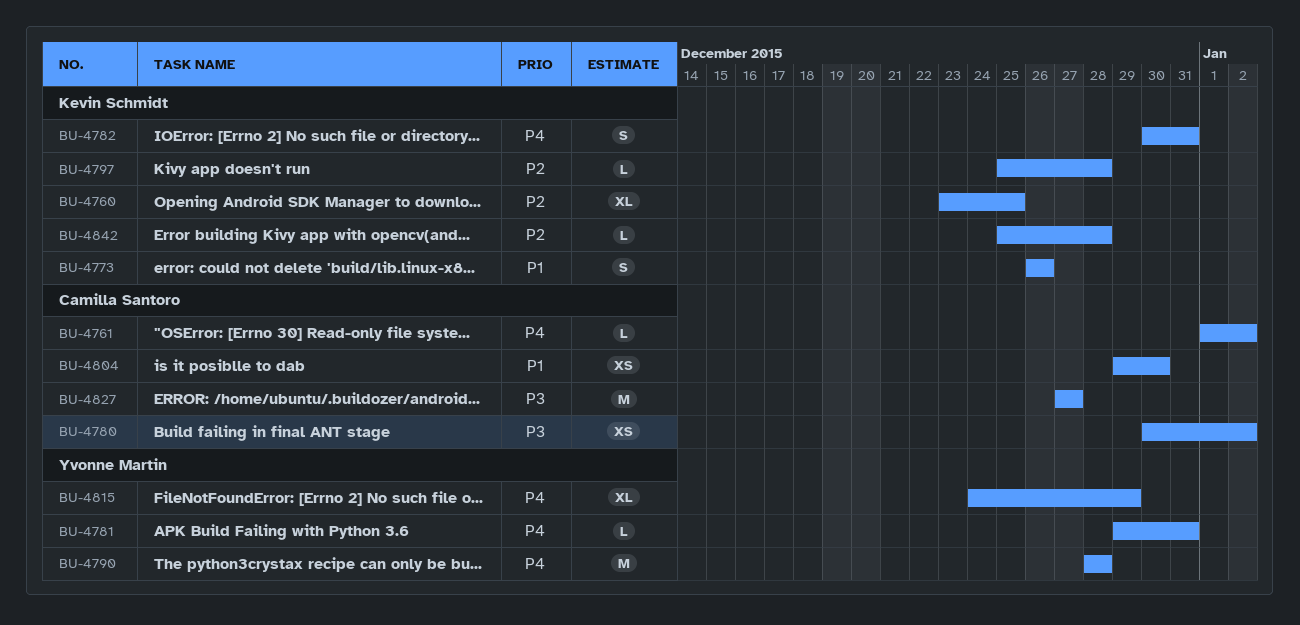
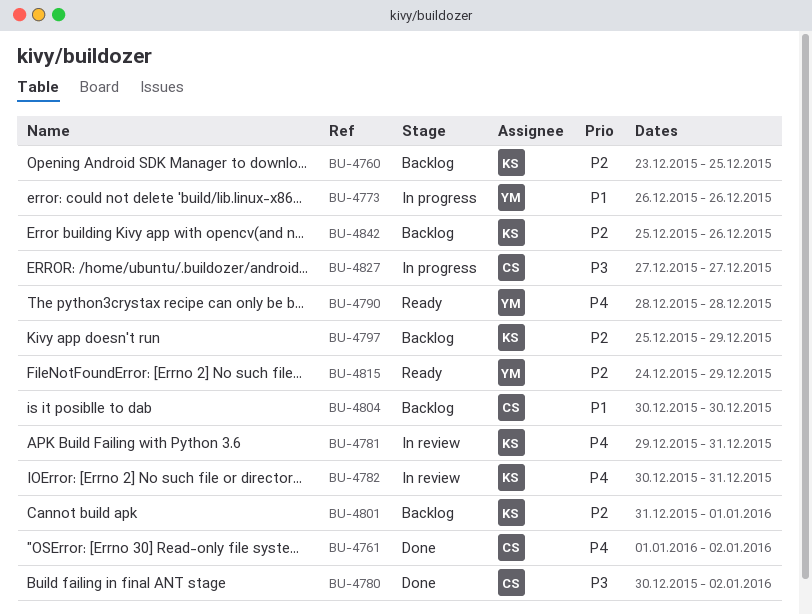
BU-4773, owner: Kevin Schmidt -> Yvonne Martin
BU-4781, owner: Yvonne Martin -> Kevin Schmidt
BU-4797, due: Dec 28 -> Dec 29
BU-4801: none -> present
BU-4804, start: Dec 29 -> Dec 30
BU-4815, priority: P4 -> P2
BU-4842, due: Dec 28 -> Dec 26

